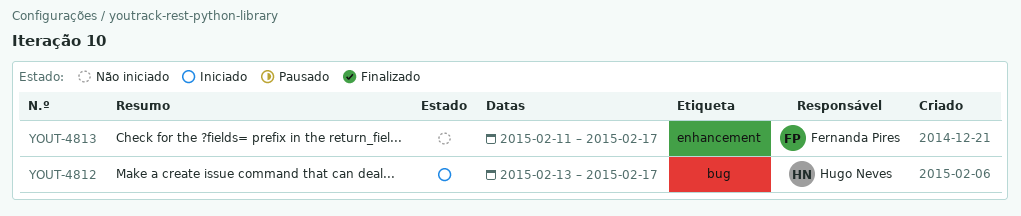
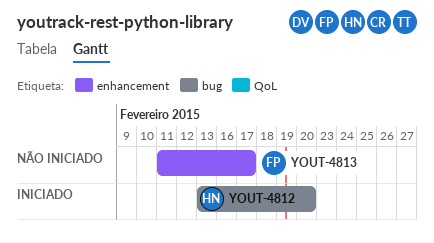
YOUT-4812, due: Feb 17 -> Feb 20

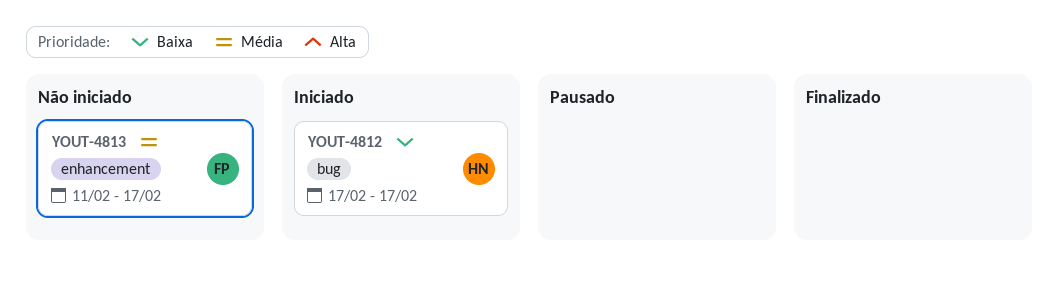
YOUT-4812, start: Feb 13 -> Feb 17
YOUT-4812, due: Feb 20 -> Feb 17

